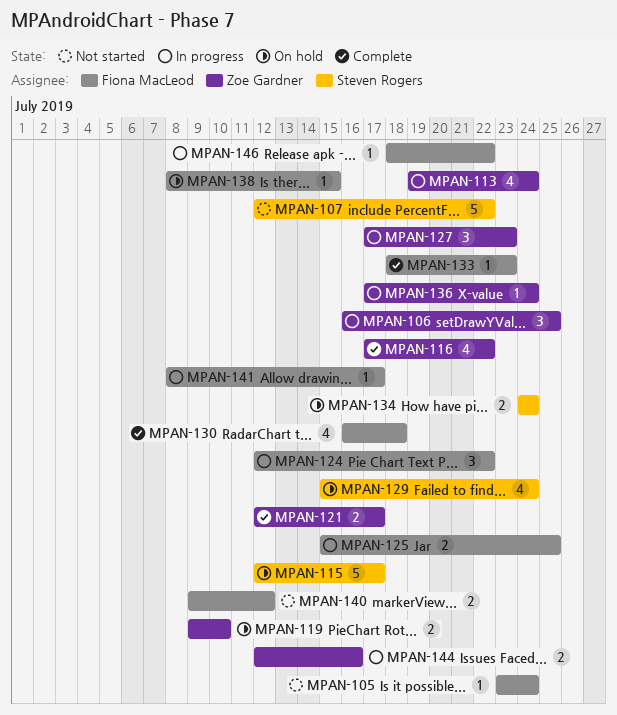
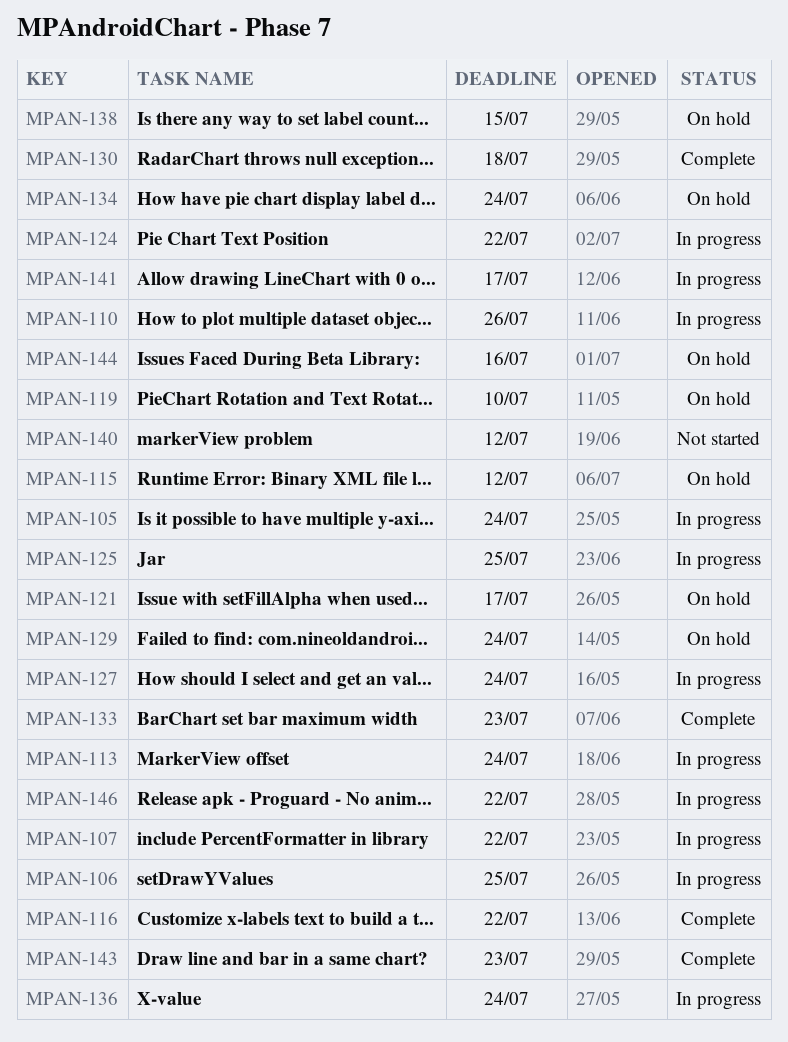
MPAN-105, status: Not started -> In progress
MPAN-107, status: Not started -> In progress
MPAN-110: none -> present
MPAN-115, due: Jul 17 -> Jul 12
MPAN-121, status: Complete -> On hold
MPAN-127, due: Jul 23 -> Jul 24
MPAN-143: none -> present
MPAN-144, status: In progress -> On hold

